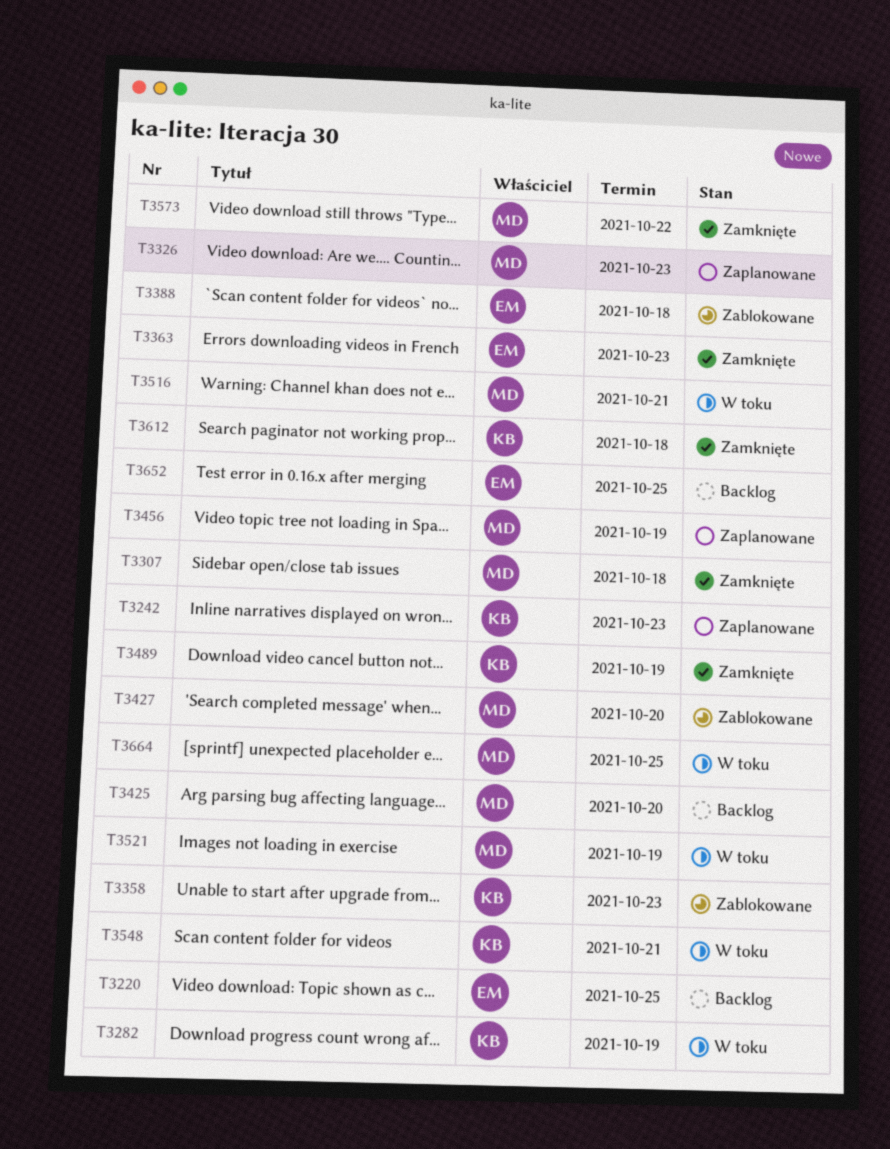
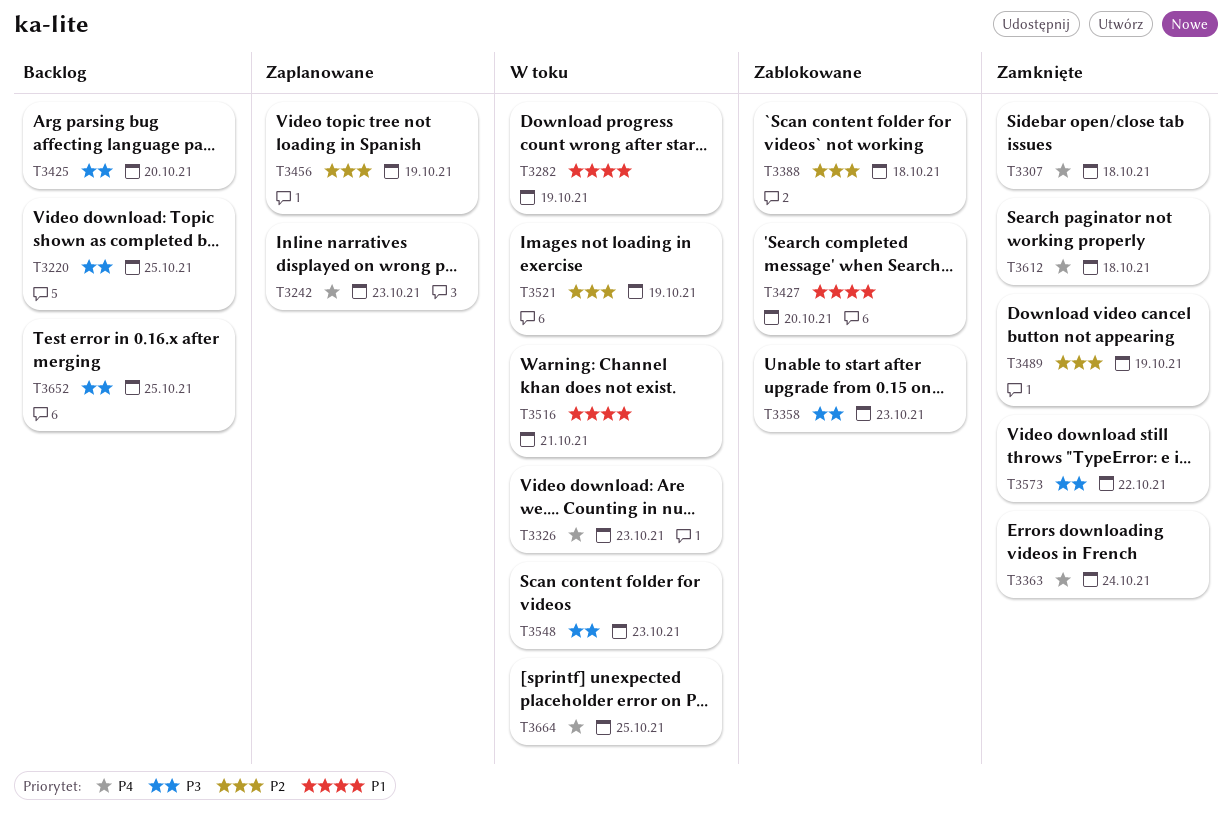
T3326, status: Zaplanowane -> W toku
T3363, due: Oct 23 -> Oct 24
T3548, due: Oct 21 -> Oct 23

